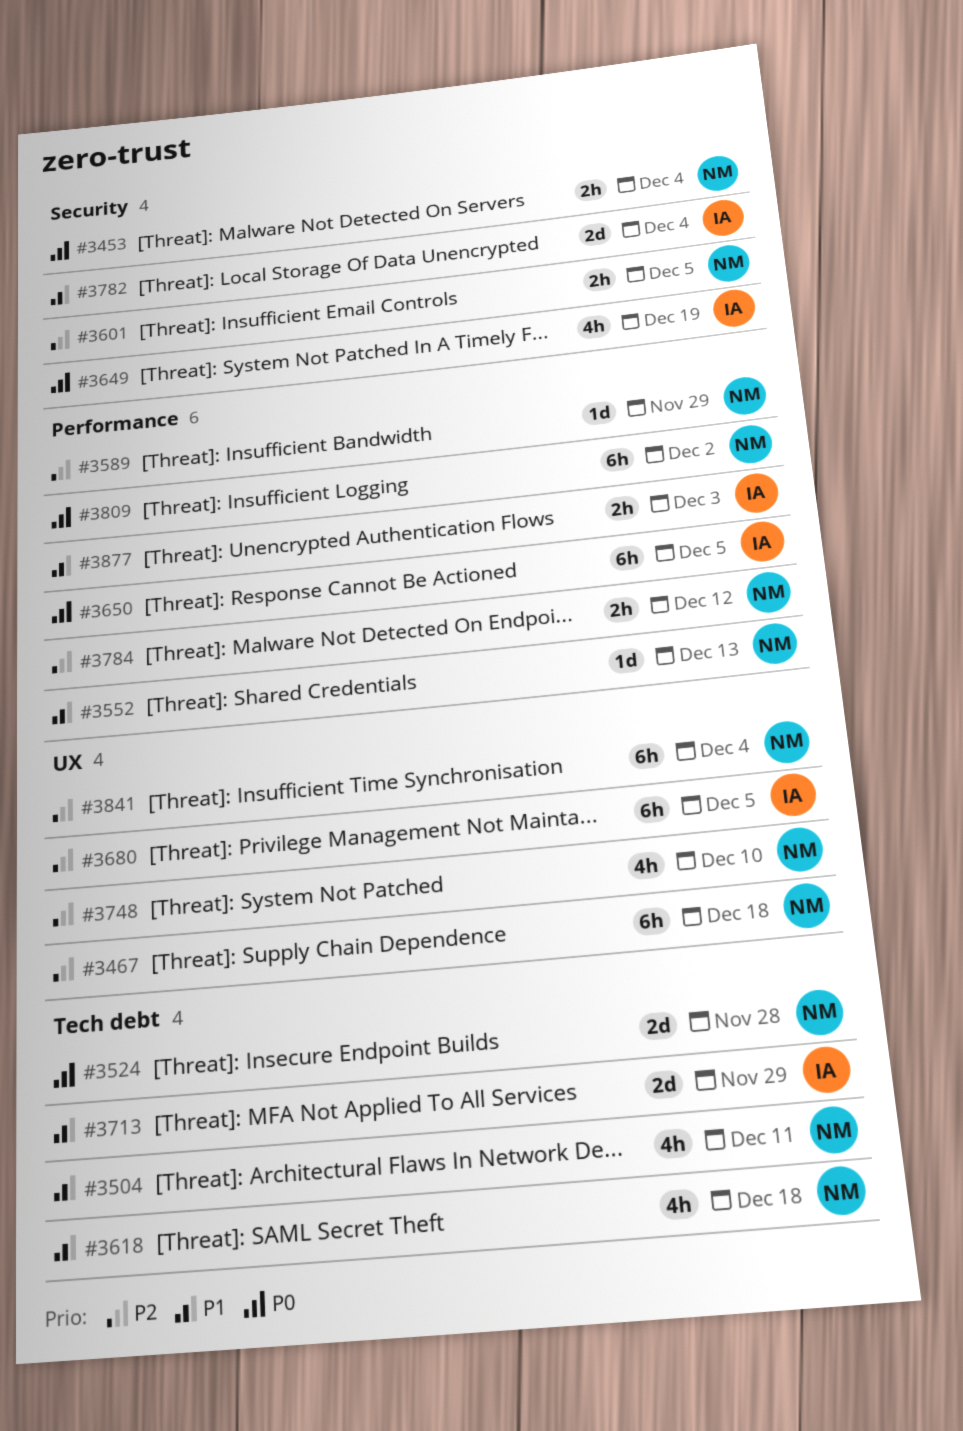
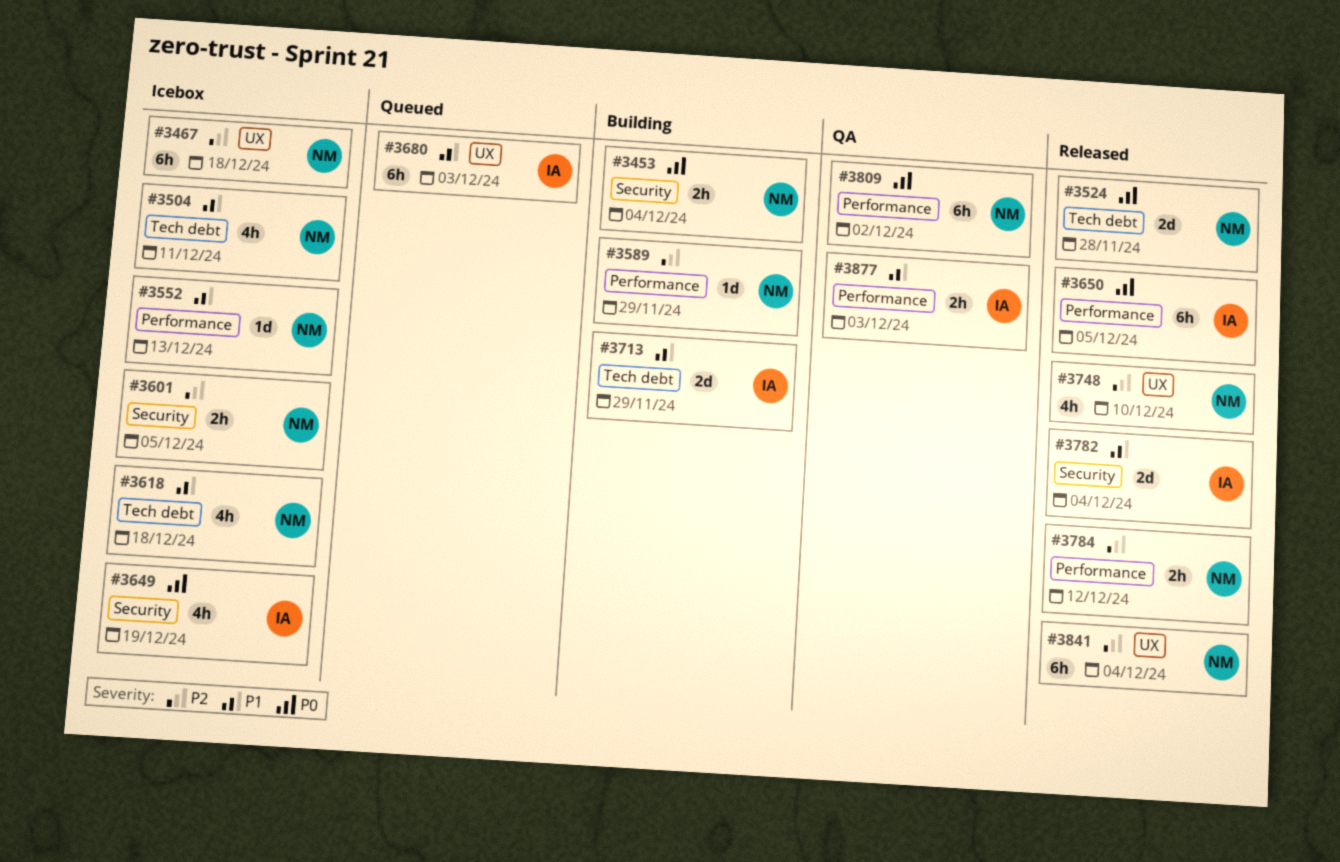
#3680, priority: P2 -> P1
#3680, due: Dec 5 -> Dec 3

